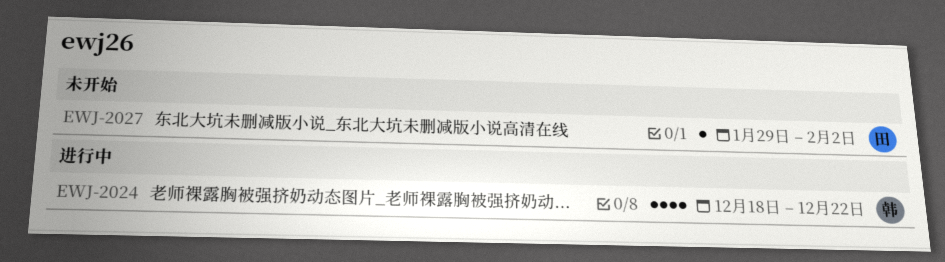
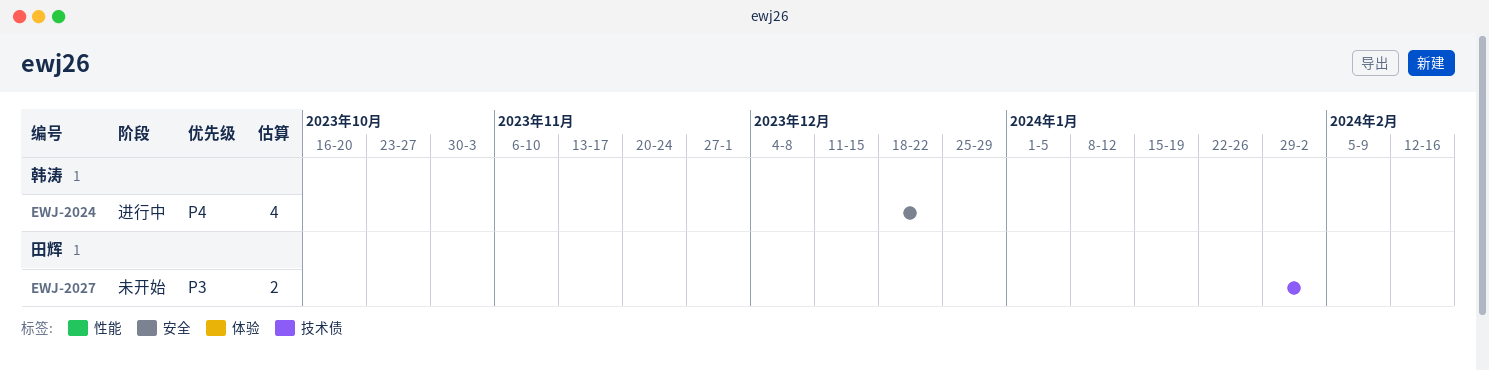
EWJ-2027, estimate: 1 -> 2

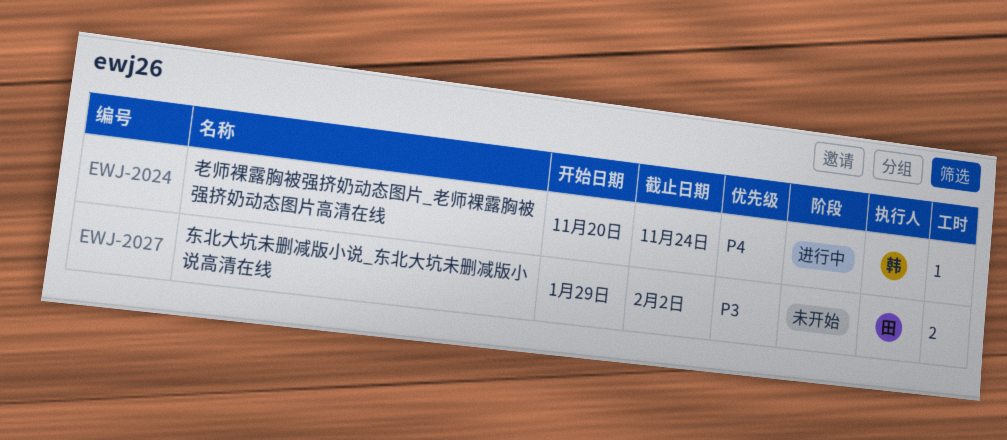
EWJ-2024, estimate: 4 -> 1
EWJ-2024, start: Dec 18 -> Nov 20
EWJ-2024, due: Dec 22 -> Nov 24

